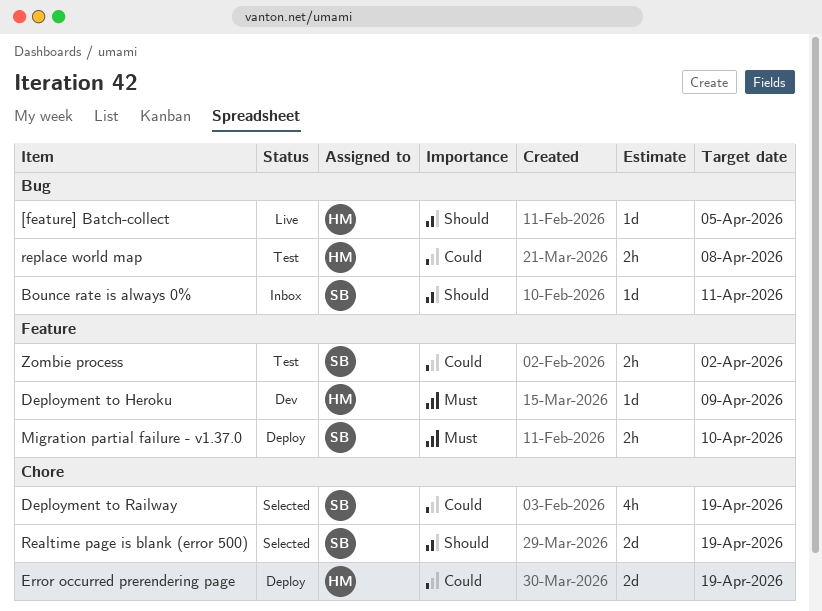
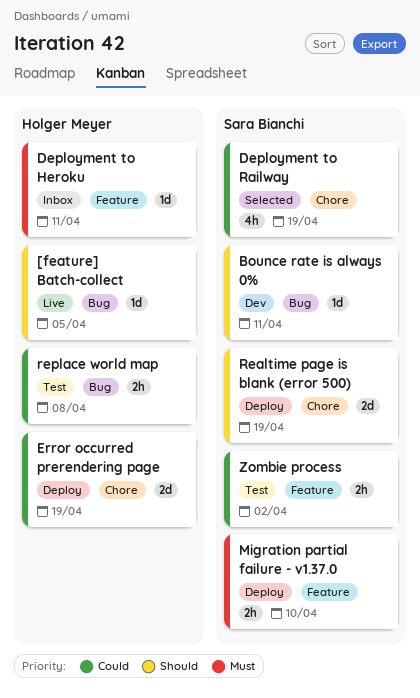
Bounce rate is always 0%, status: Inbox -> Dev
Deployment to Heroku, status: Dev -> Inbox
Deployment to Heroku, due: Apr 9 -> Apr 11
Realtime page is blank (error 500), status: Selected -> Deploy

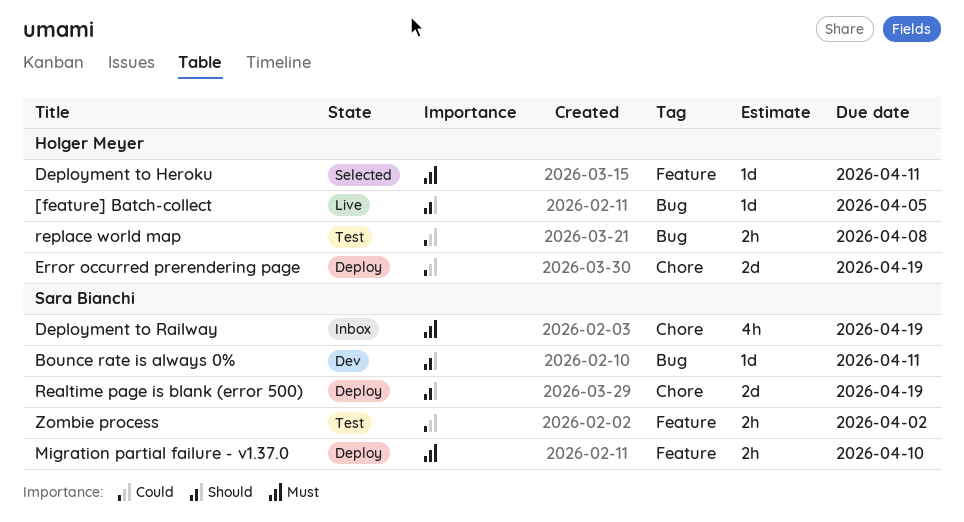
Deployment to Heroku, status: Inbox -> Selected
Deployment to Railway, status: Selected -> Inbox
Deployment to Railway, priority: Could -> Must

